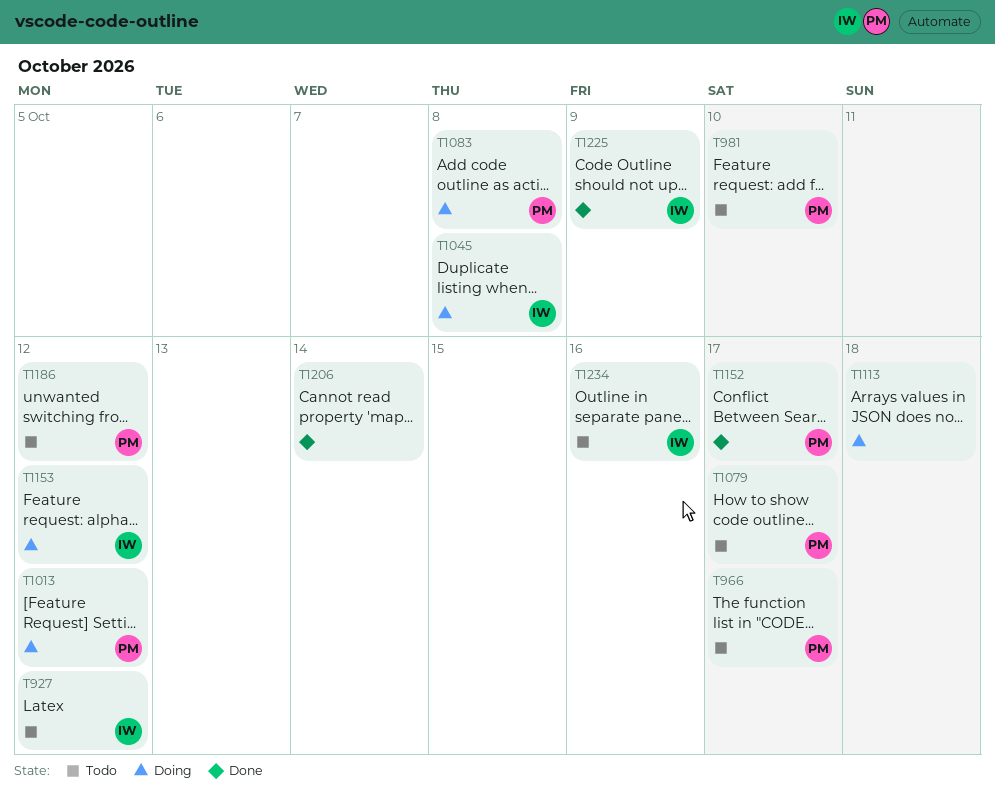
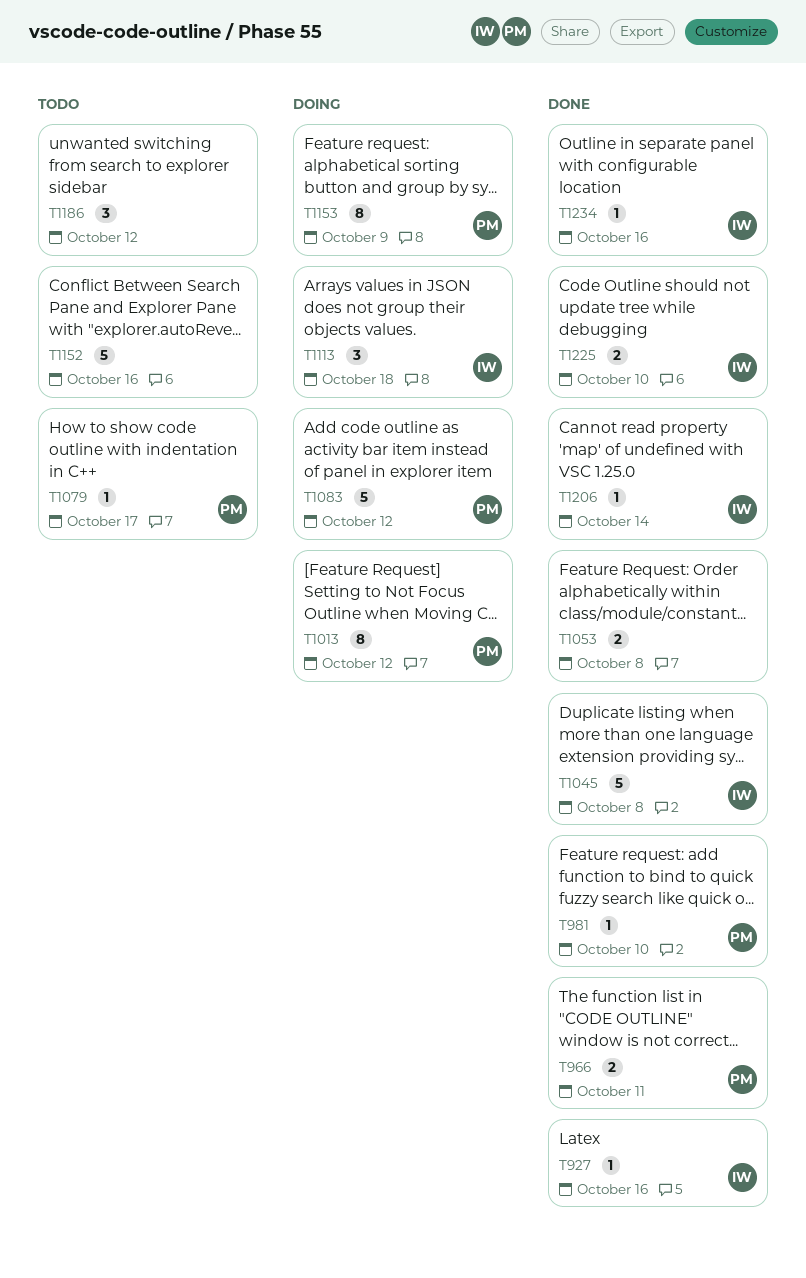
T927, status: Todo -> Done
T927, due: Oct 12 -> Oct 16
T966, status: Todo -> Done
T966, due: Oct 17 -> Oct 11
T981, status: Todo -> Done
T1045, status: Doing -> Done
T1053: none -> present
T1083, due: Oct 8 -> Oct 12
T1113, owner: none -> IW
T1152, status: Done -> Todo
T1152, owner: PM -> none
T1152, due: Oct 17 -> Oct 16
T1153, owner: IW -> PM
T1153, due: Oct 12 -> Oct 9
T1186, owner: PM -> none
T1206, owner: none -> IW
T1225, due: Oct 9 -> Oct 10
T1234, status: Todo -> Done

